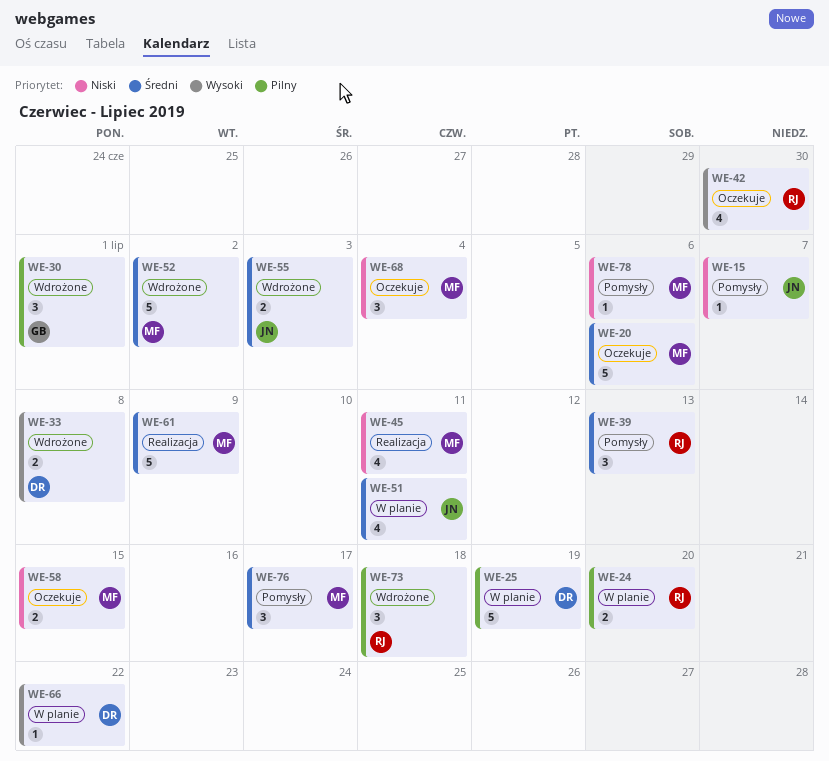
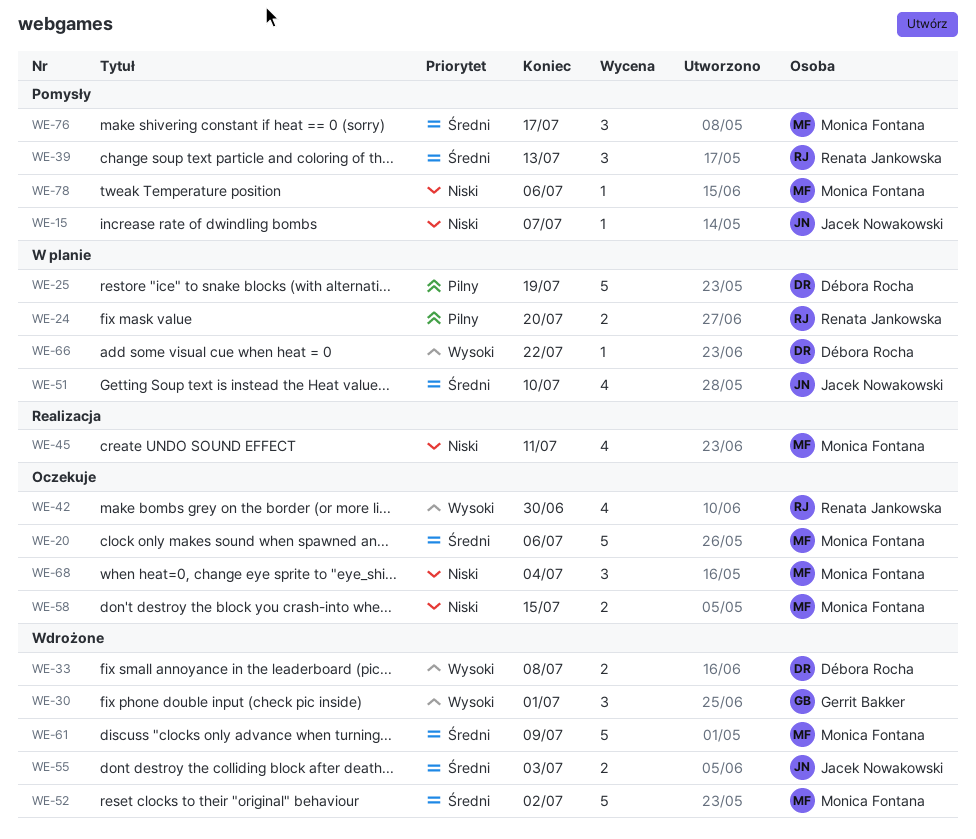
WE-30, priority: Pilny -> Wysoki
WE-51, due: Jul 11 -> Jul 10
WE-61, status: Realizacja -> Wdrożone
WE-73: present -> none

